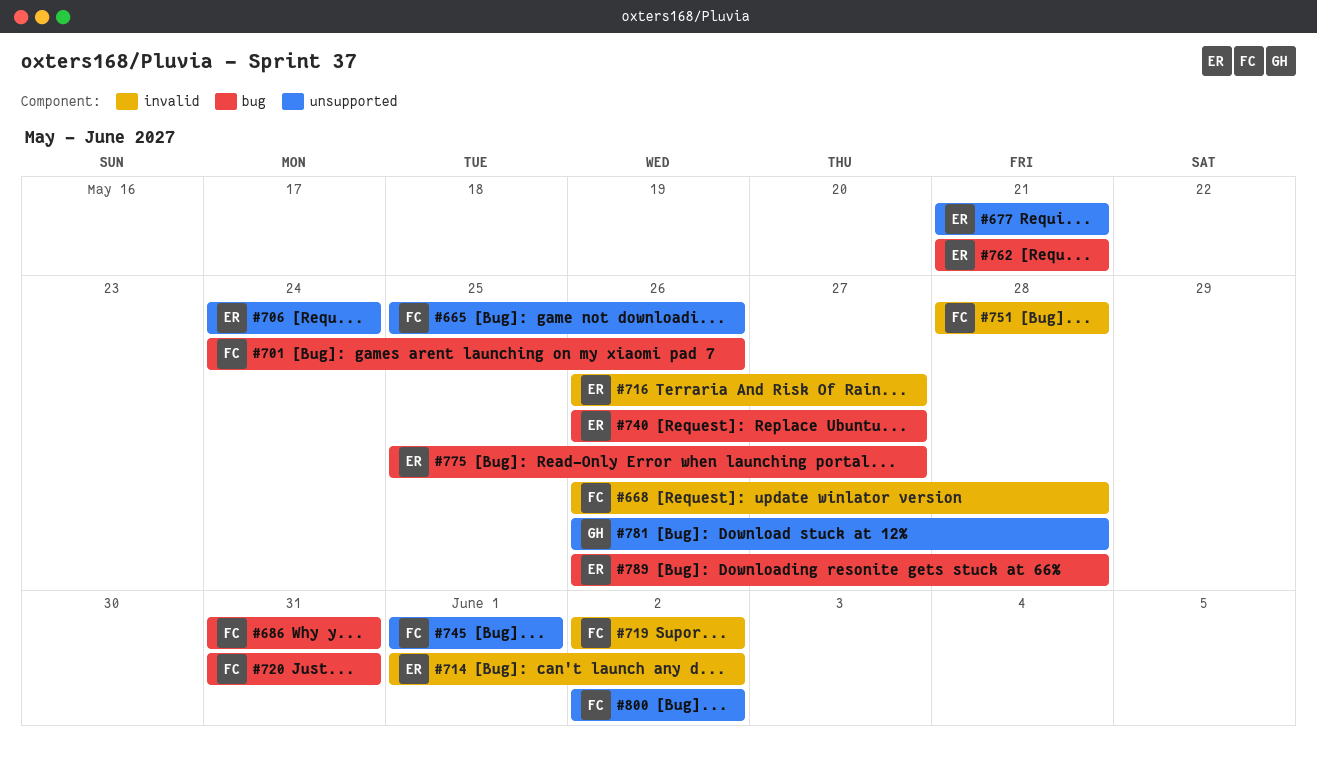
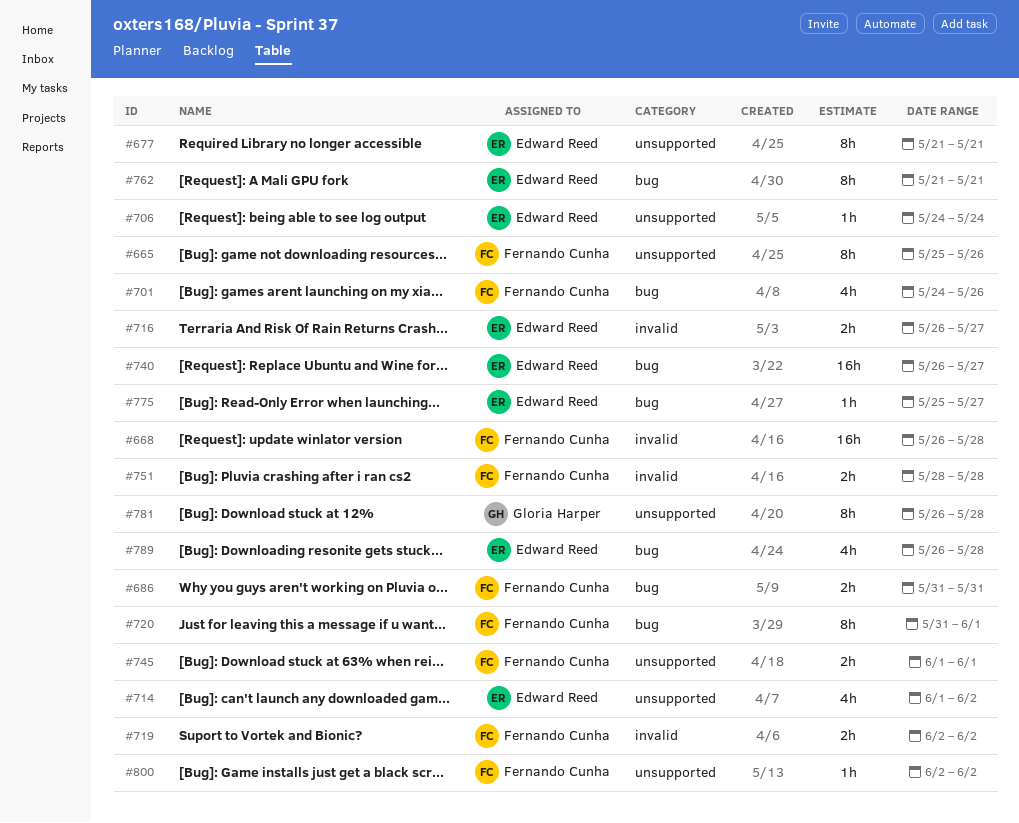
#714, label: invalid -> unsupported
#720, due: May 31 -> Jun 1

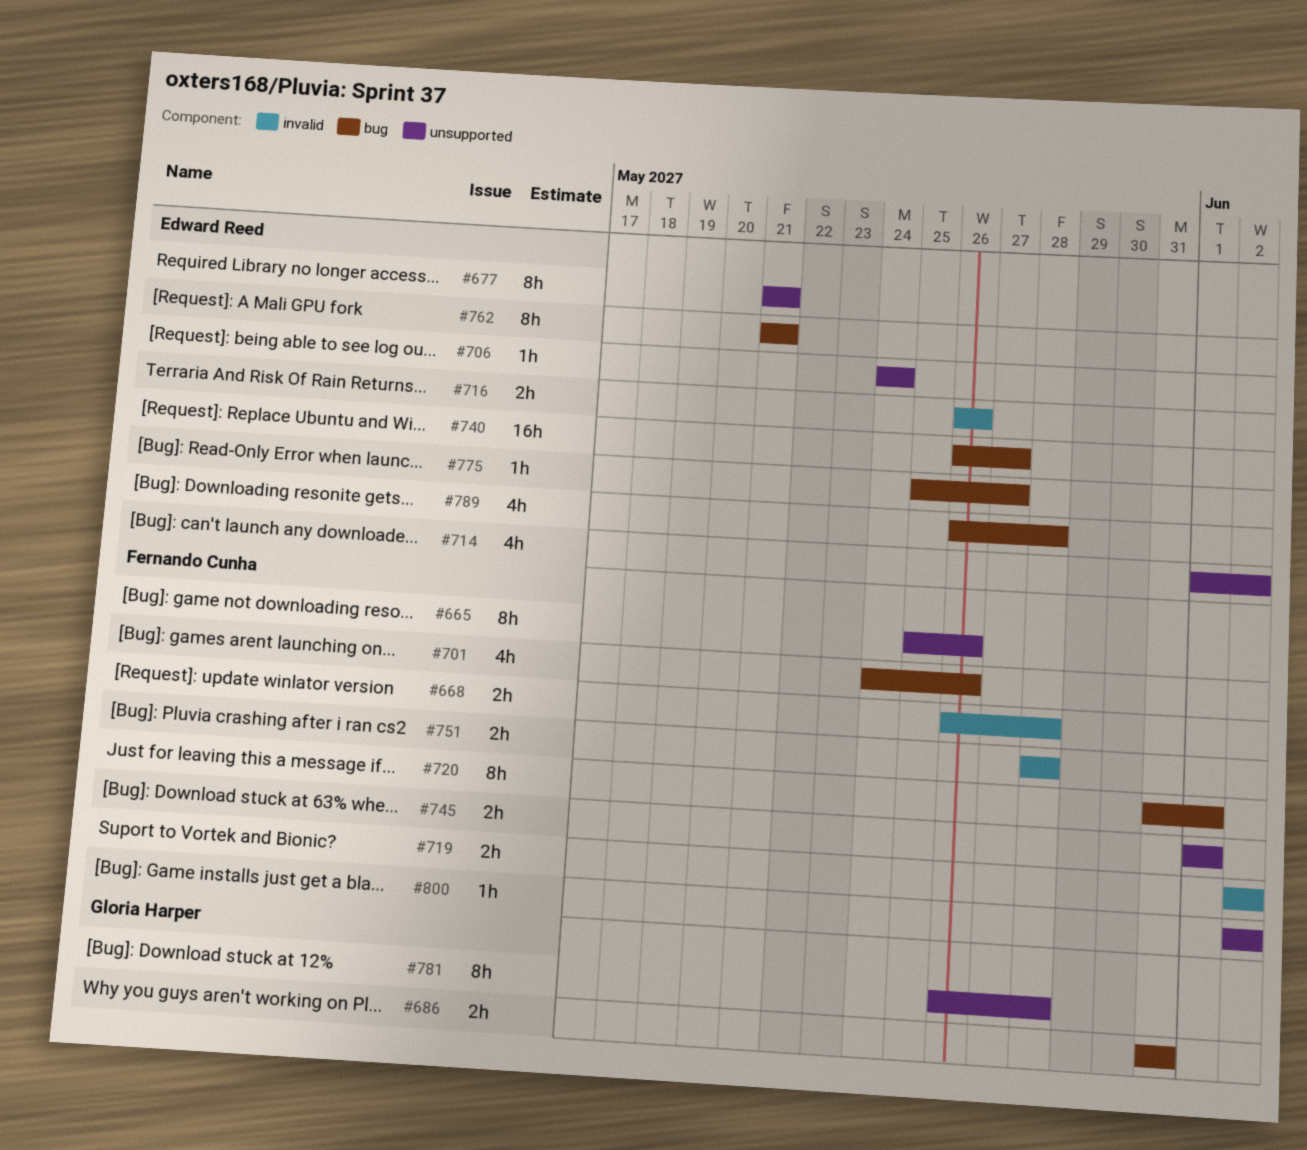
#668, estimate: 16h -> 2h
#686, owner: Fernando Cunha -> Gloria Harper
#716, due: May 27 -> May 26

